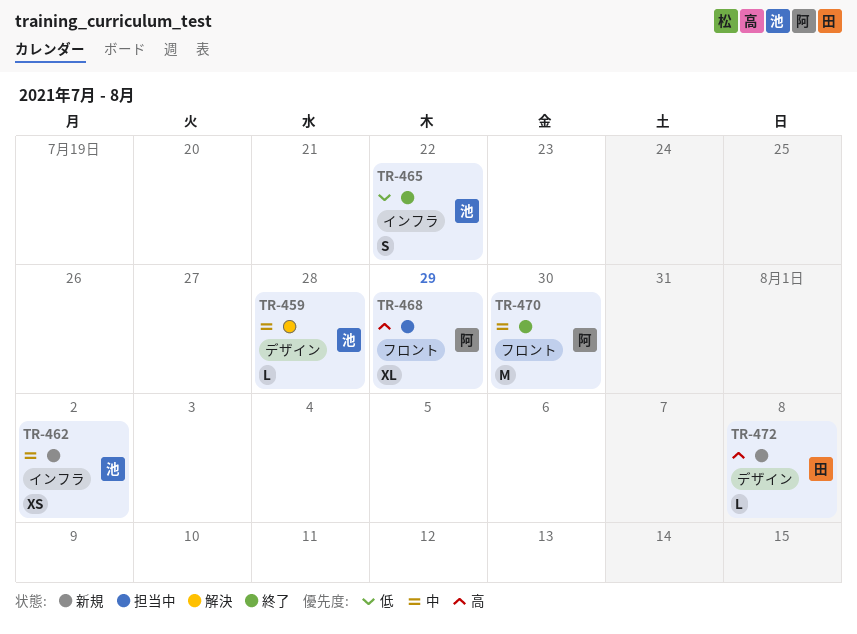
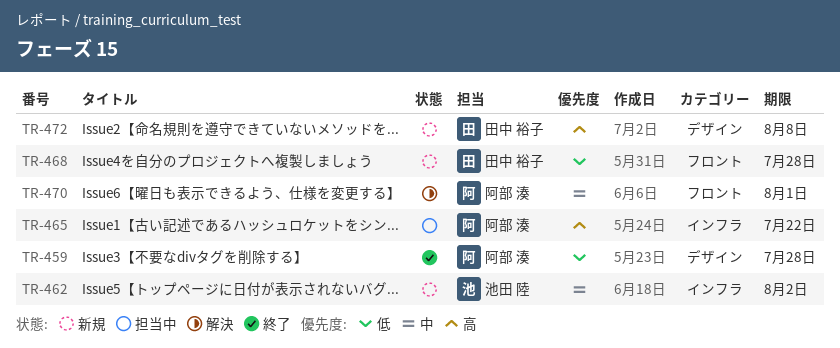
TR-459, status: 解決 -> 終了
TR-459, owner: 池田 陸 -> 阿部 湊
TR-459, priority: 中 -> 低
TR-465, status: 終了 -> 担当中
TR-465, owner: 池田 陸 -> 阿部 湊
TR-465, priority: 低 -> 高
TR-468, status: 担当中 -> 新規
TR-468, owner: 阿部 湊 -> 田中 裕子
TR-468, priority: 高 -> 低
TR-468, due: Jul 29 -> Jul 28
TR-470, status: 終了 -> 解決
TR-470, due: Jul 30 -> Aug 1

